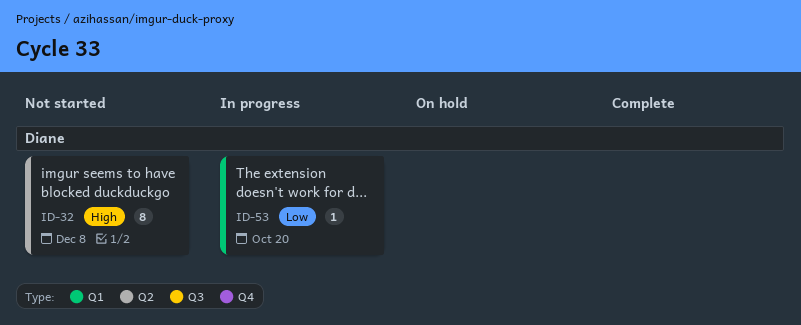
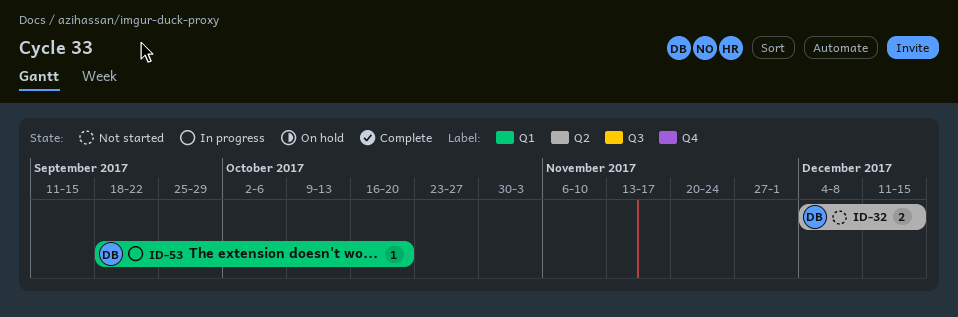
ID-32, estimate: 8 -> 2
ID-32, due: Dec 8 -> Dec 15

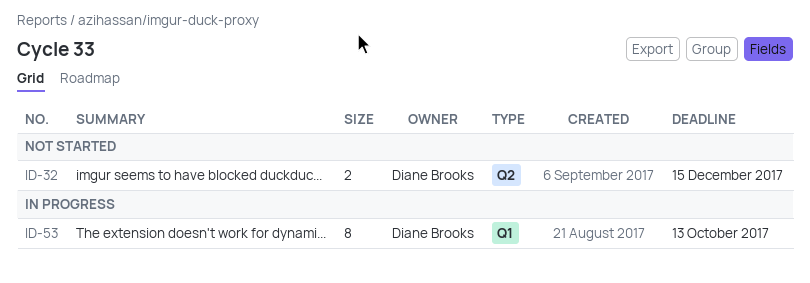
ID-53, estimate: 1 -> 8
ID-53, due: Oct 20 -> Oct 13

